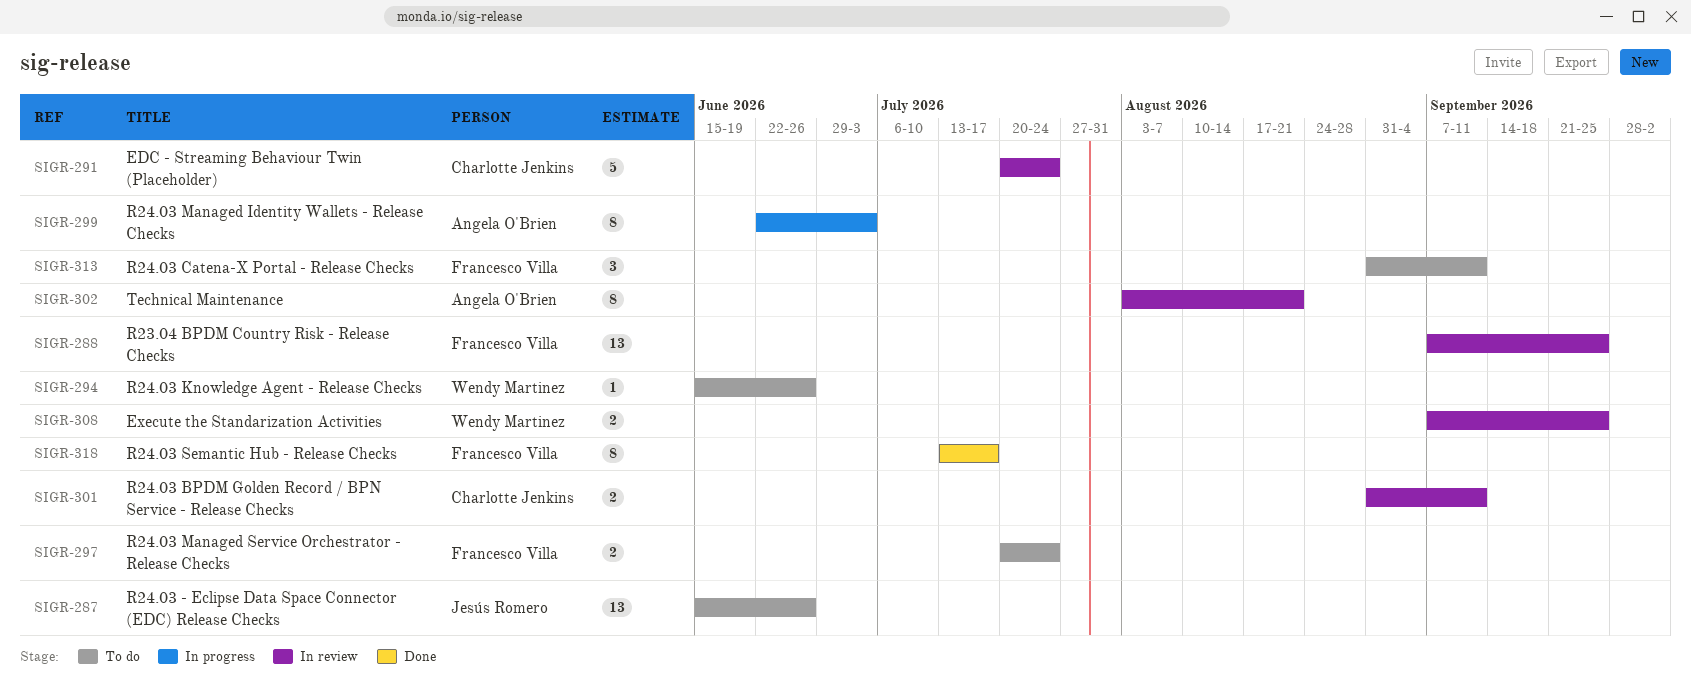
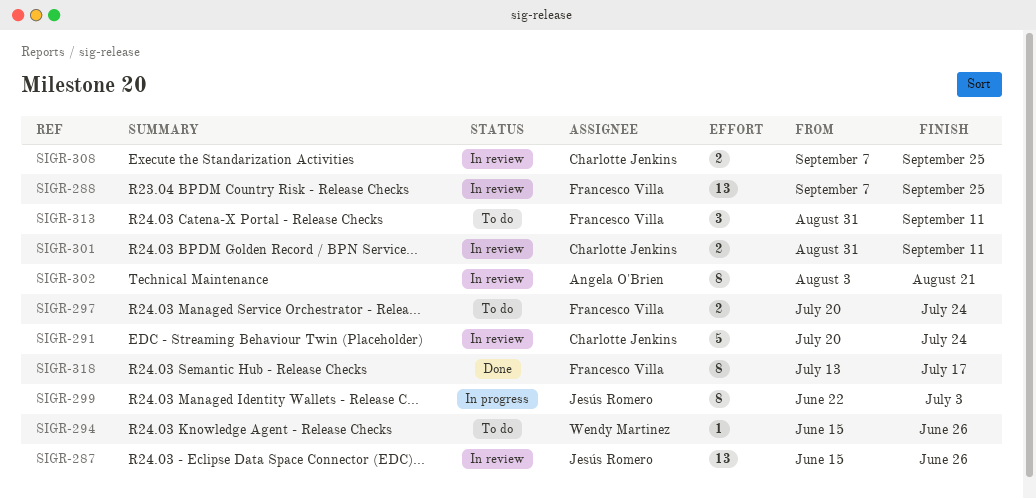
SIGR-287, status: To do -> In review
SIGR-299, owner: Angela O'Brien -> Jesús Romero
SIGR-308, owner: Wendy Martinez -> Charlotte Jenkins

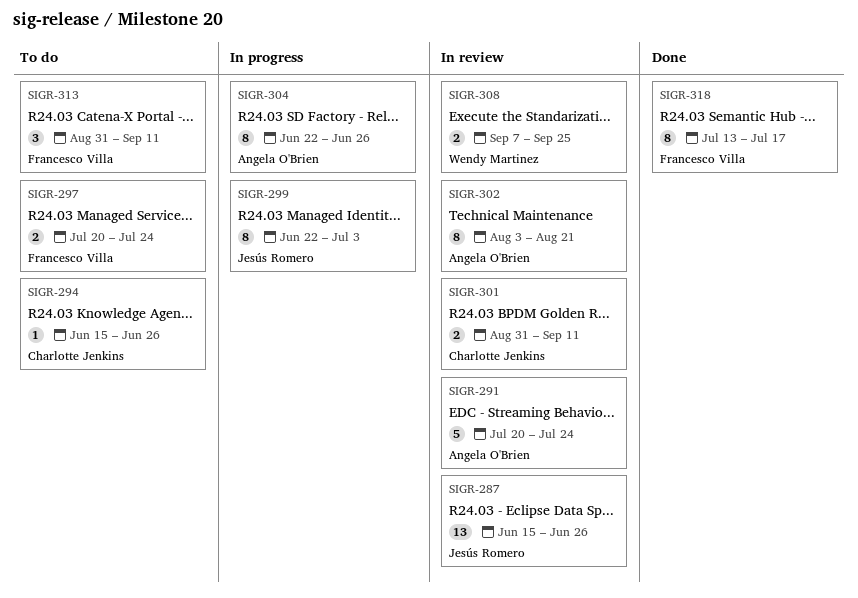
SIGR-288: present -> none
SIGR-291, owner: Charlotte Jenkins -> Angela O'Brien
SIGR-294, owner: Wendy Martinez -> Charlotte Jenkins
SIGR-304: none -> present
SIGR-308, owner: Charlotte Jenkins -> Wendy Martinez

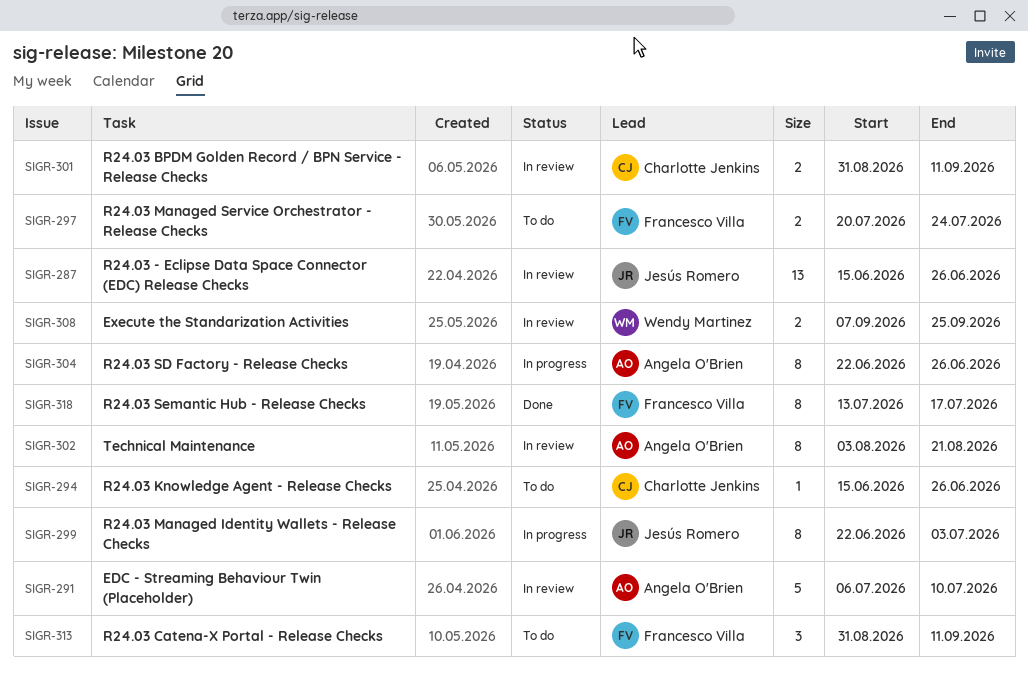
SIGR-291, start: Jul 20 -> Jul 6
SIGR-291, due: Jul 24 -> Jul 10

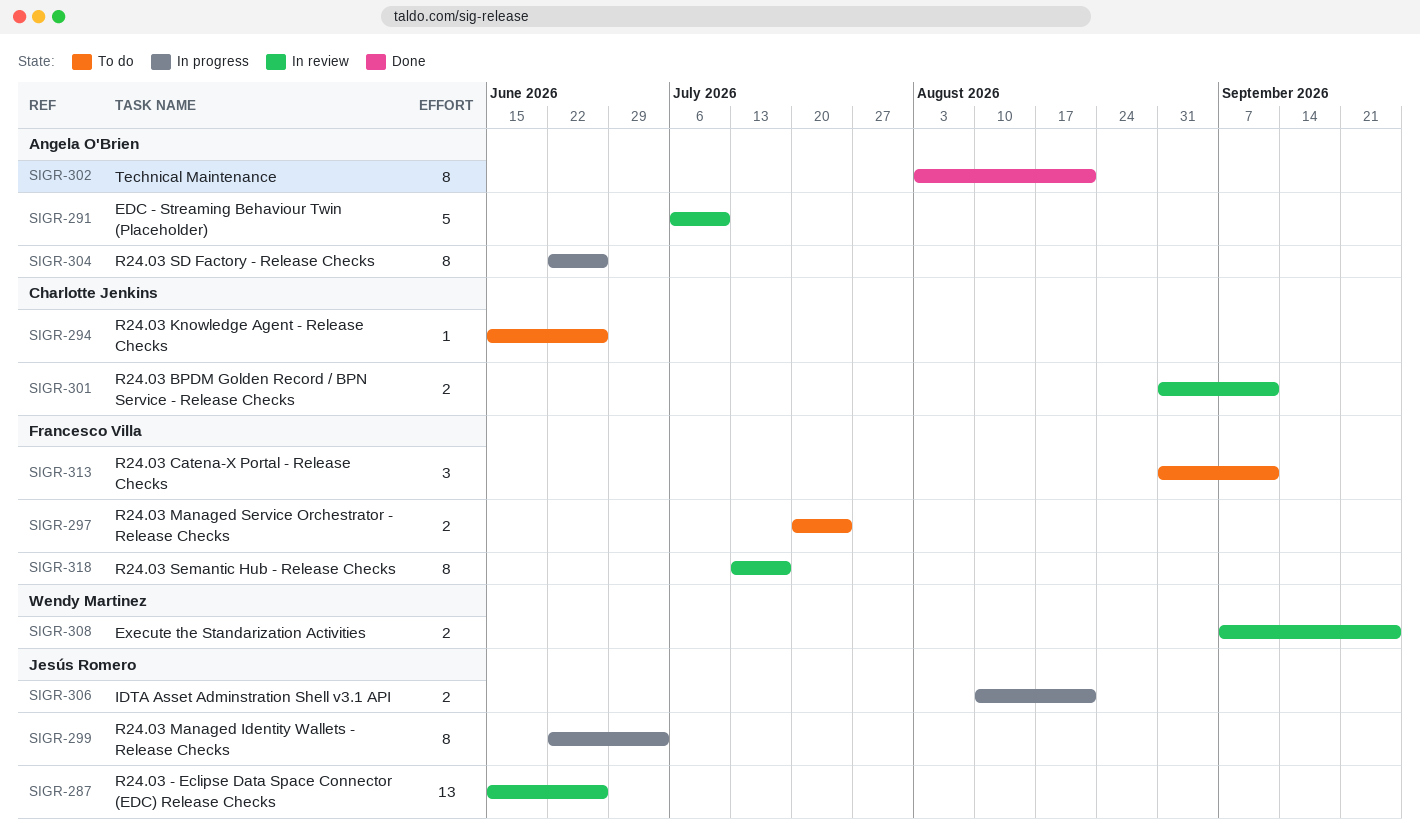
SIGR-302, status: In review -> Done
SIGR-306: none -> present
SIGR-318, status: Done -> In review

